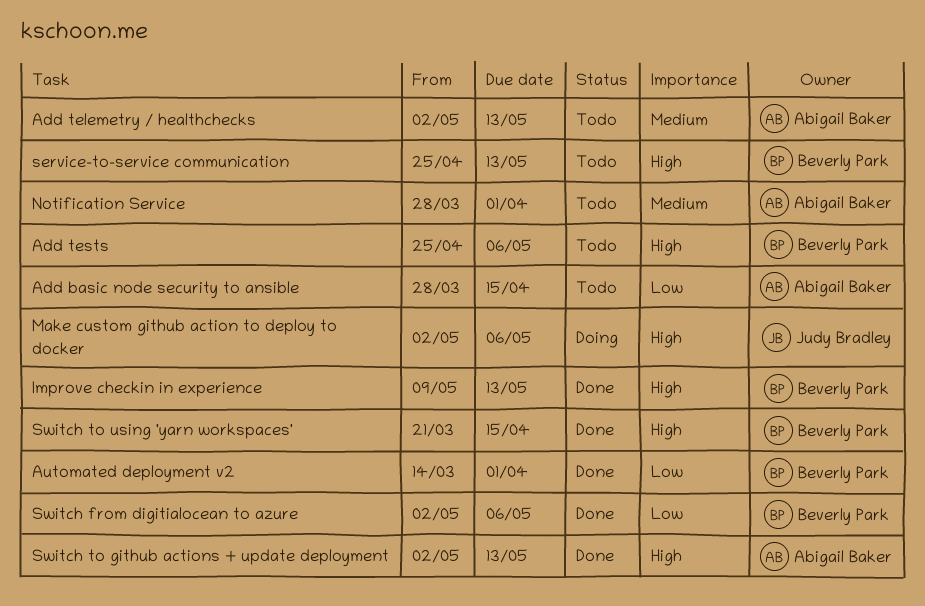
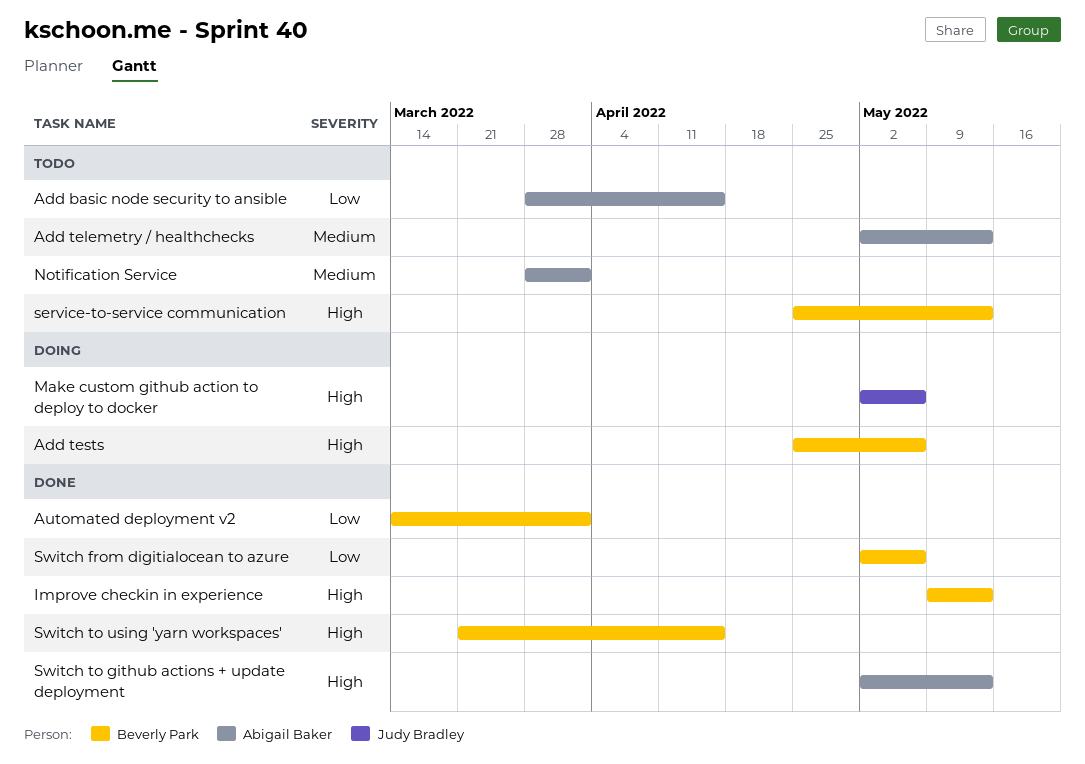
Add tests, status: Todo -> Doing

